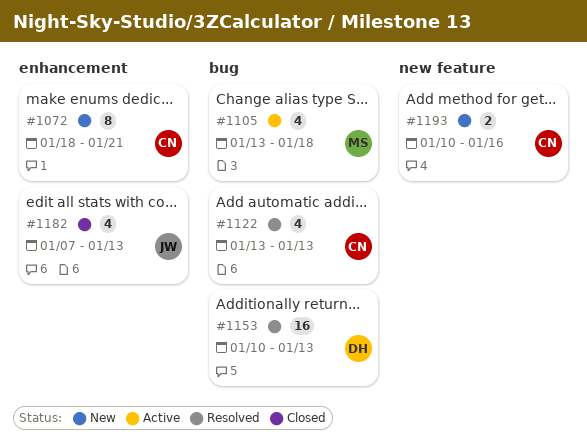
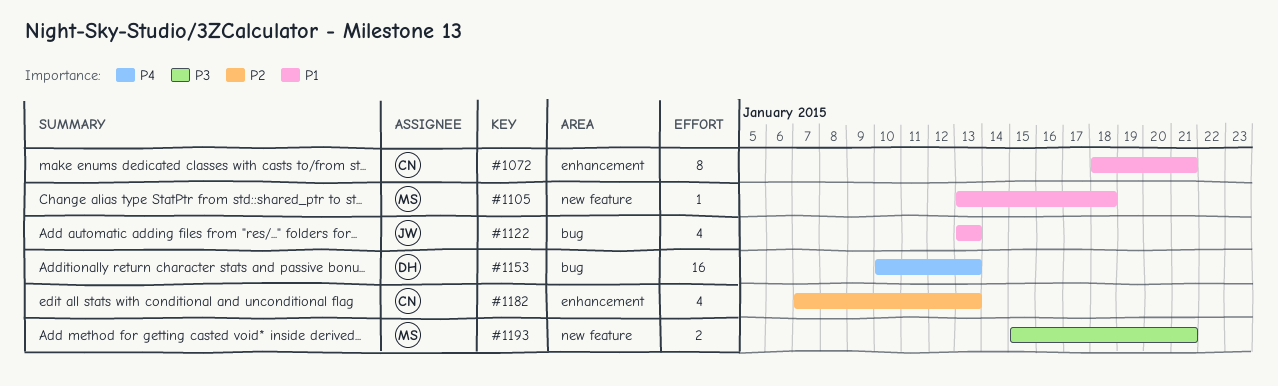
#1105, label: bug -> new feature
#1105, estimate: 4 -> 1
#1122, owner: CN -> JW
#1182, owner: JW -> CN
#1193, owner: CN -> MS
#1193, start: Jan 10 -> Jan 15
#1193, due: Jan 16 -> Jan 21

